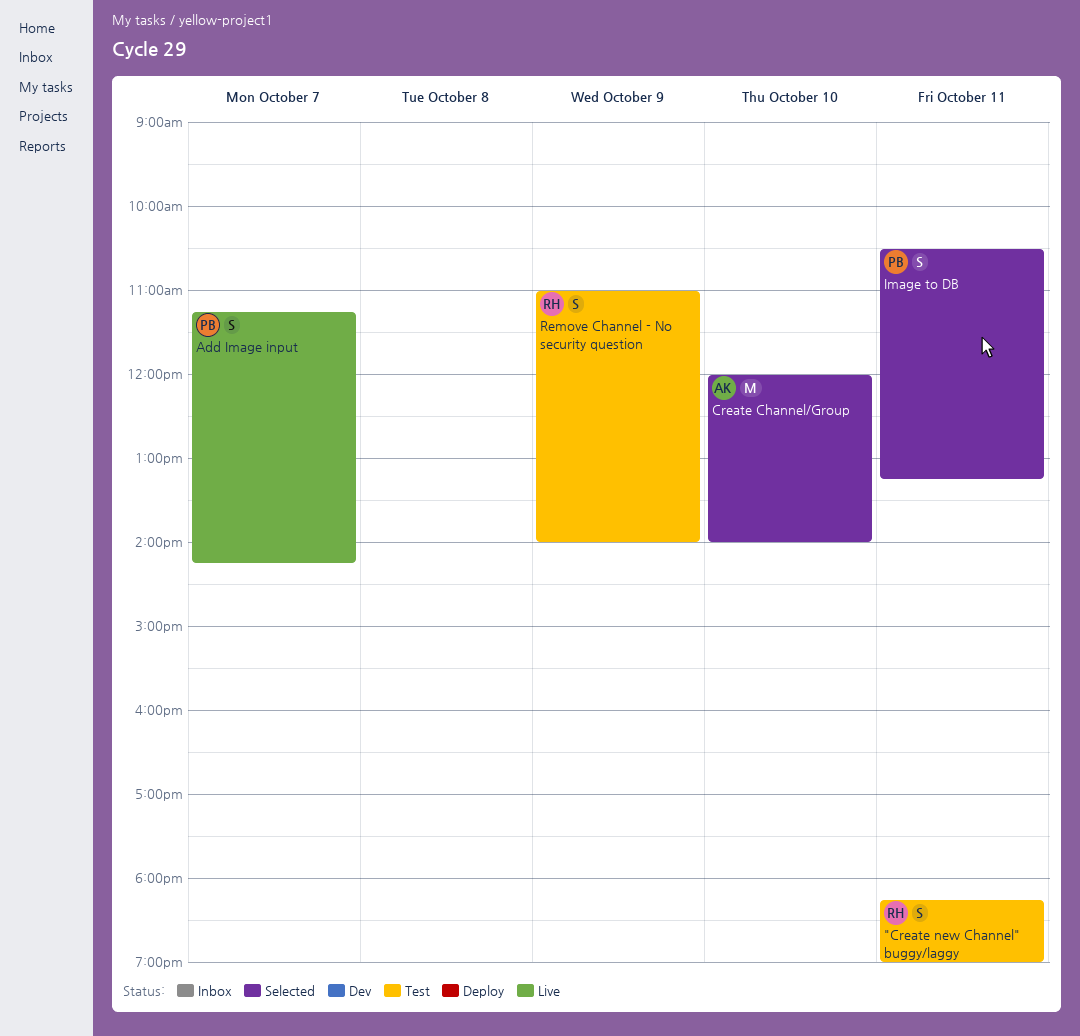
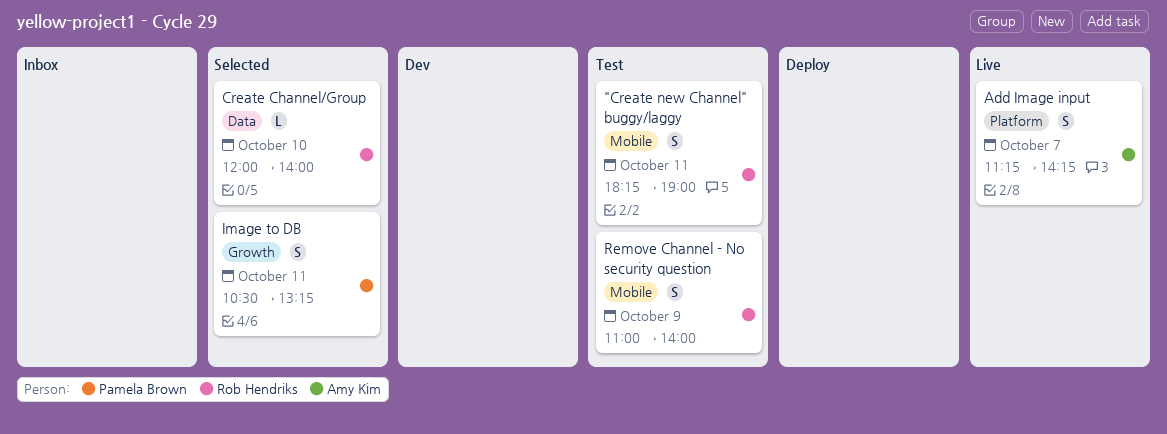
Add Image input, owner: Pamela Brown -> Amy Kim
Create Channel/Group, owner: Amy Kim -> Rob Hendriks
Create Channel/Group, estimate: M -> L

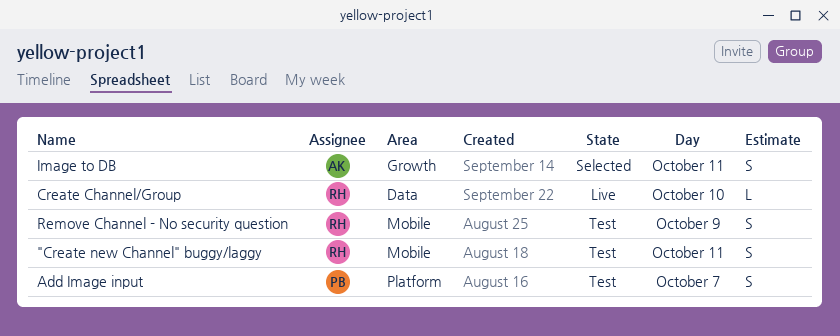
Add Image input, status: Live -> Test
Add Image input, owner: Amy Kim -> Pamela Brown
Create Channel/Group, status: Selected -> Live
Image to DB, owner: Pamela Brown -> Amy Kim

